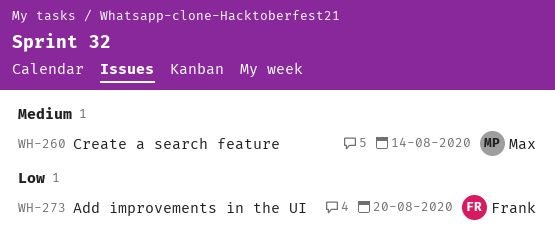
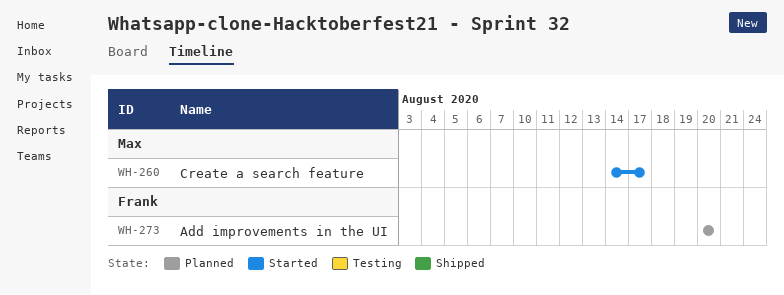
WH-260, due: Aug 14 -> Aug 17

